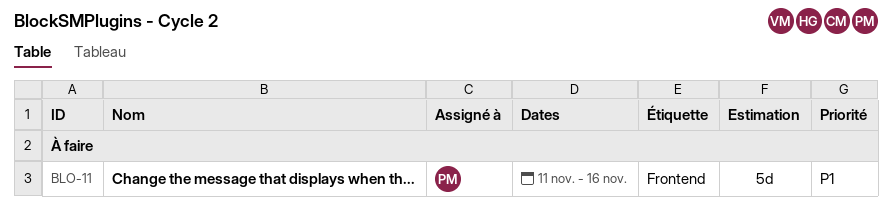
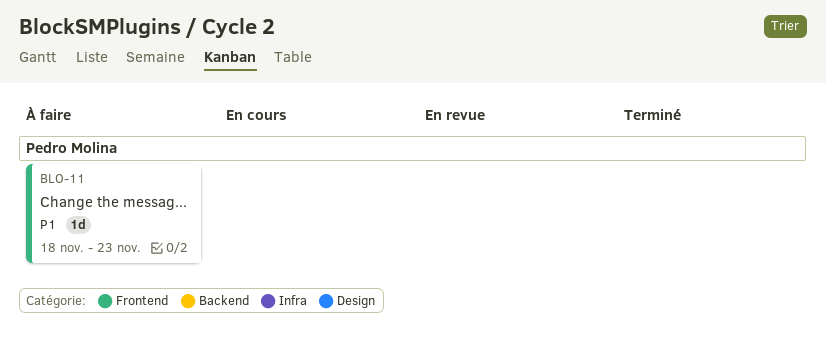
BLO-11, estimate: 5d -> 1d
BLO-11, start: Nov 11 -> Nov 18
BLO-11, due: Nov 16 -> Nov 23

